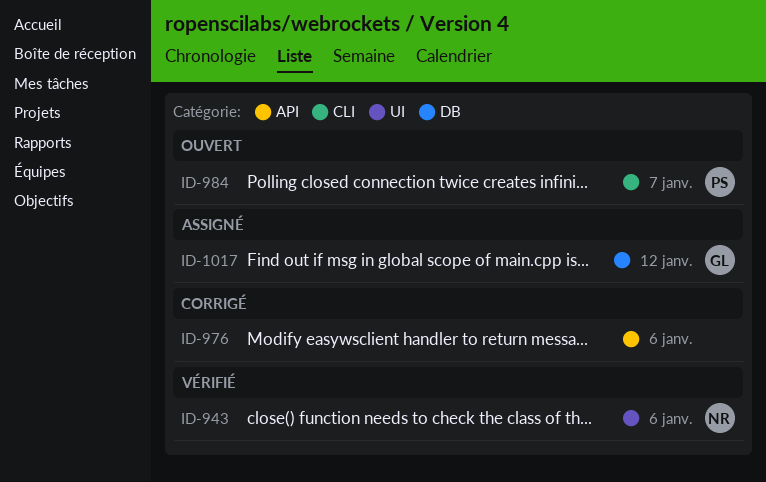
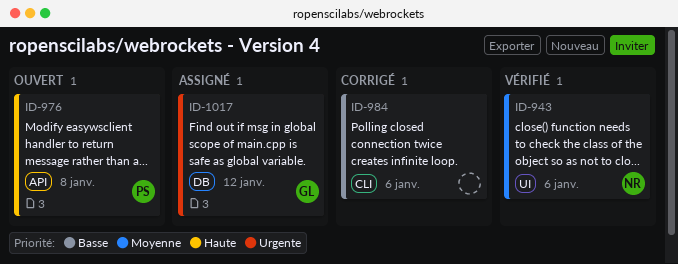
ID-976, status: Corrigé -> Ouvert
ID-976, owner: none -> PS
ID-976, due: Jan 6 -> Jan 8
ID-984, status: Ouvert -> Corrigé
ID-984, owner: PS -> none
ID-984, due: Jan 7 -> Jan 6

